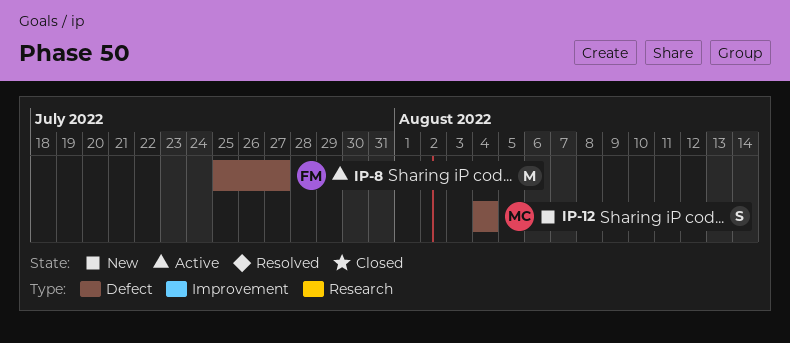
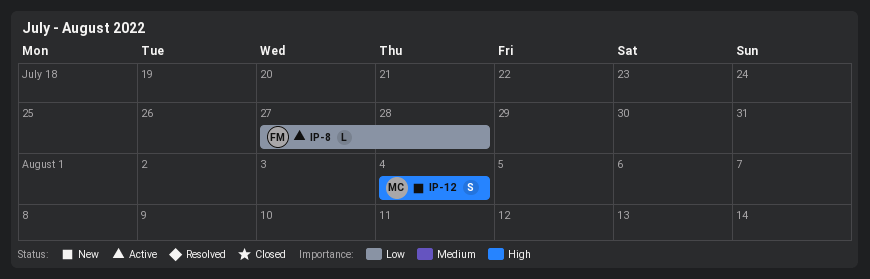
IP-8, estimate: M -> L
IP-8, start: Jul 25 -> Jul 27
IP-8, due: Jul 27 -> Jul 28

